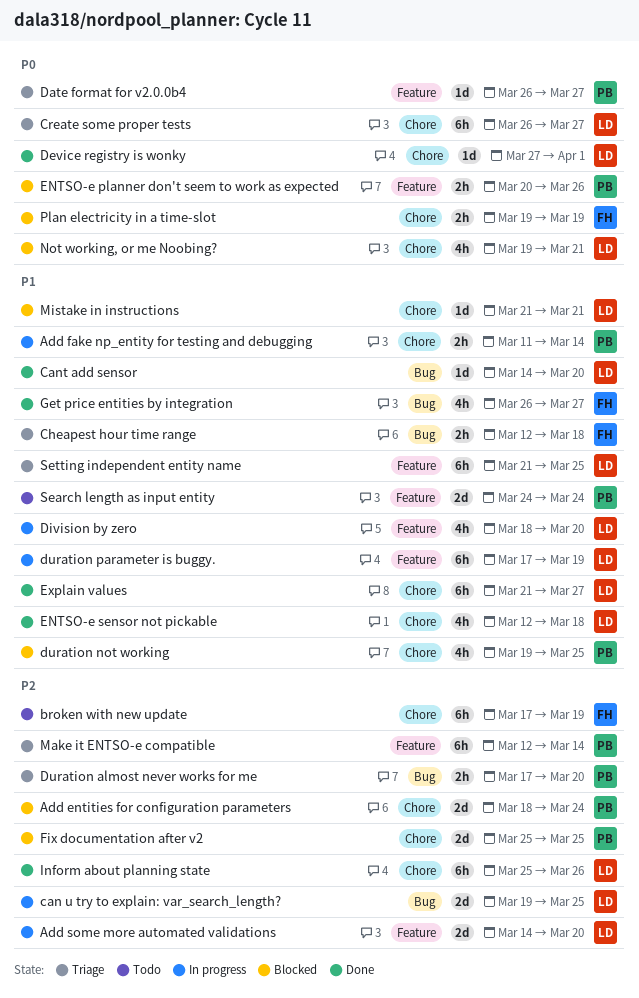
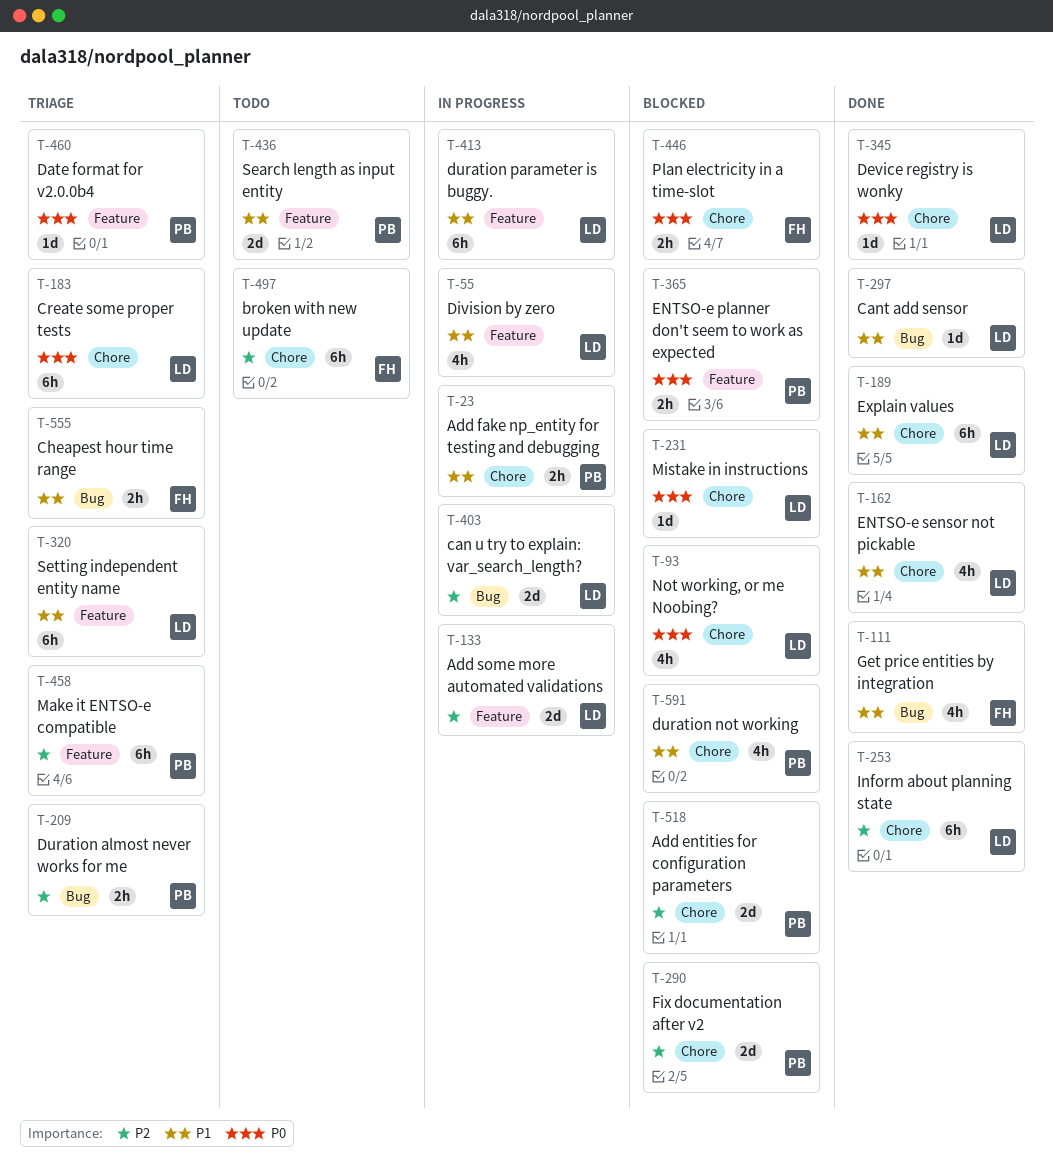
Mistake in instructions, priority: P1 -> P0

